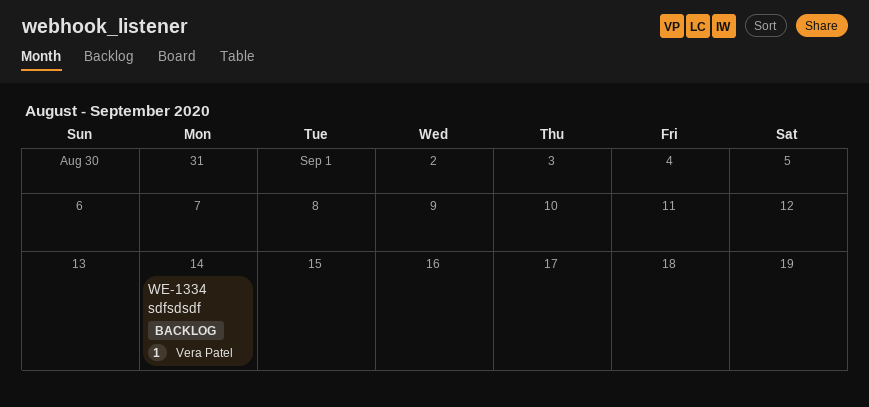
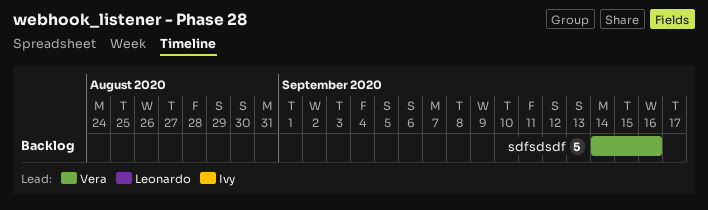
sdfsdsdf, estimate: 1 -> 5
sdfsdsdf, due: Sep 14 -> Sep 16

